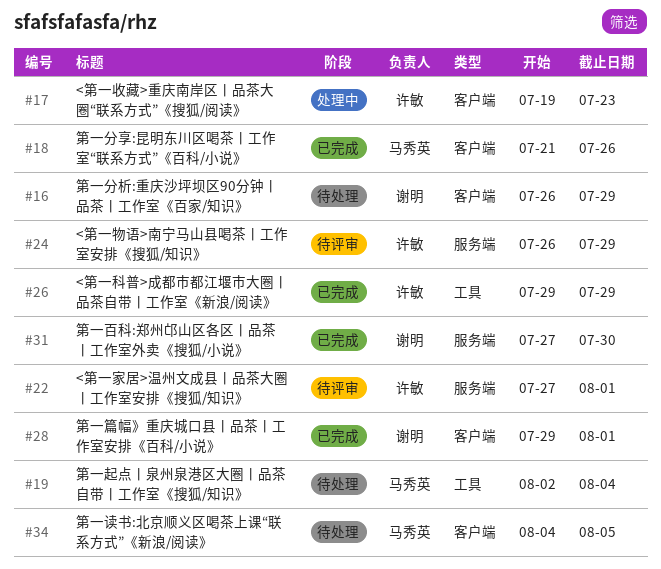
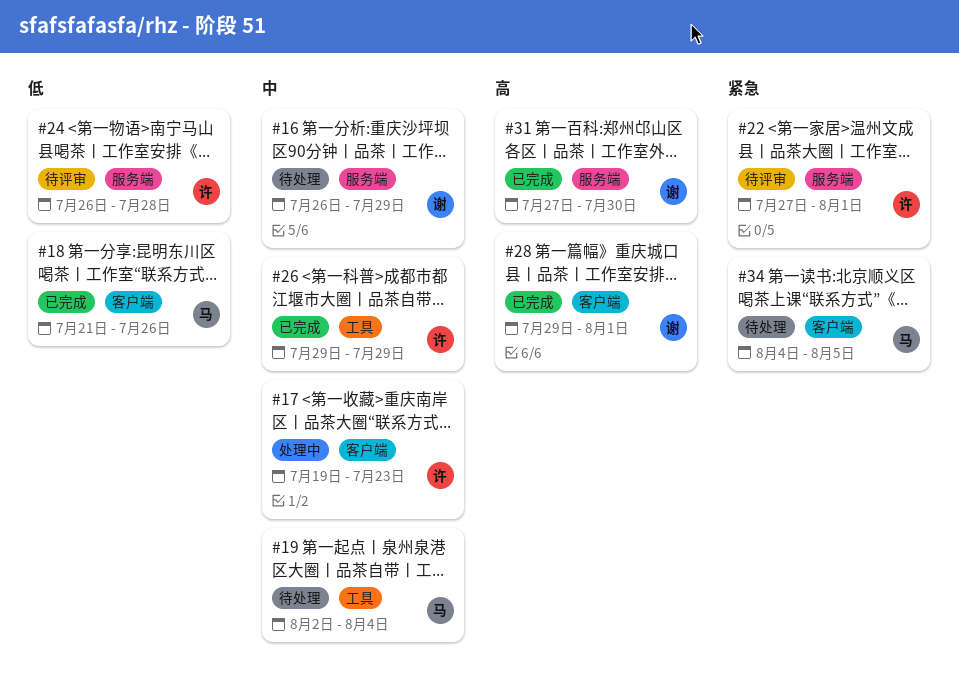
#16, label: 客户端 -> 服务端
#24, due: Jul 29 -> Jul 28

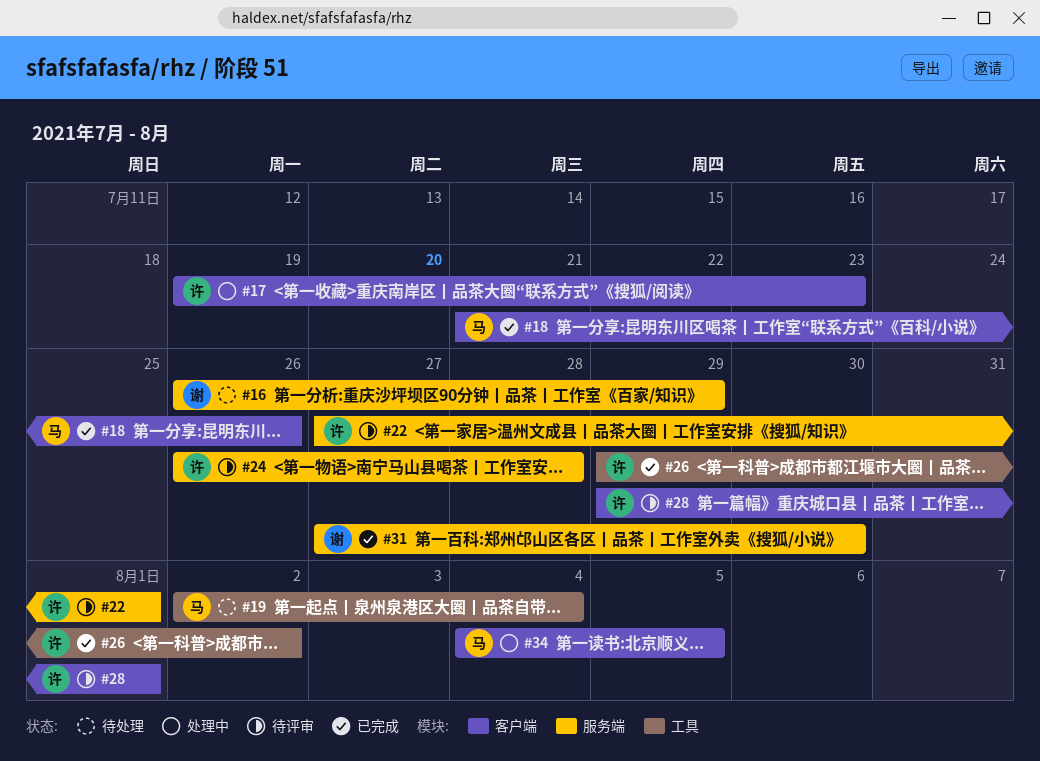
#26, due: Jul 29 -> Aug 2
#28, status: 已完成 -> 待评审
#28, owner: 谢 -> 许
#34, status: 待处理 -> 处理中

